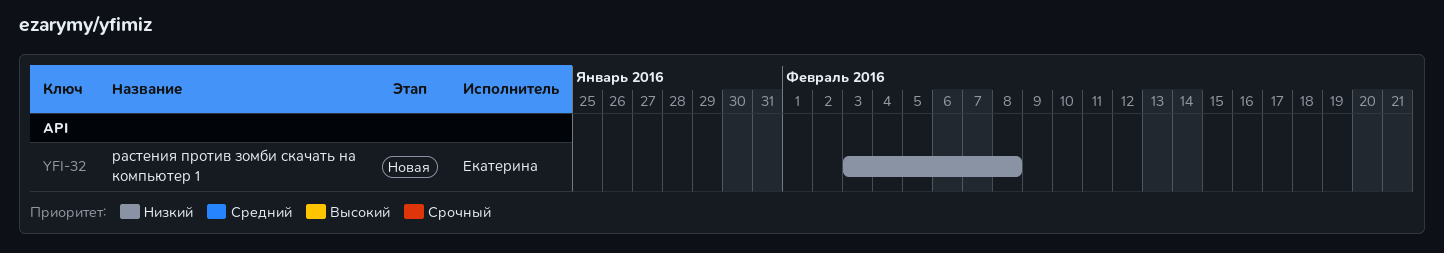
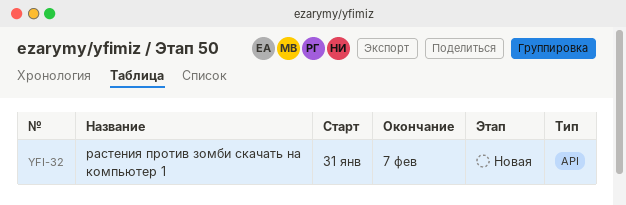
YFI-32, start: Feb 3 -> Jan 31
YFI-32, due: Feb 8 -> Feb 7

